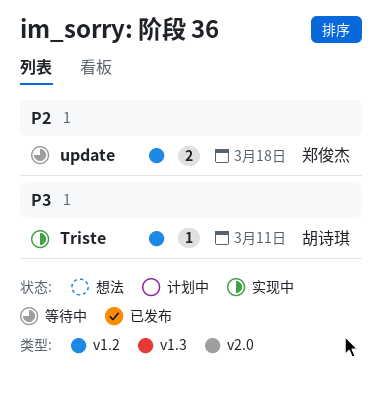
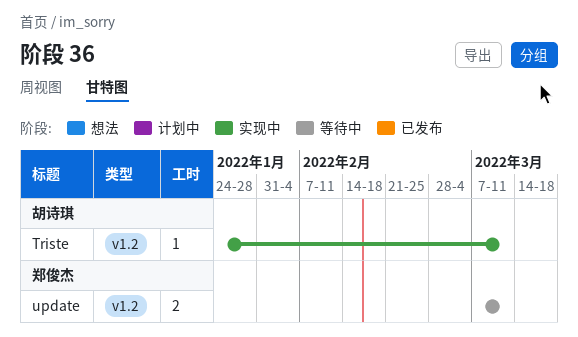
update, due: Mar 18 -> Mar 11

